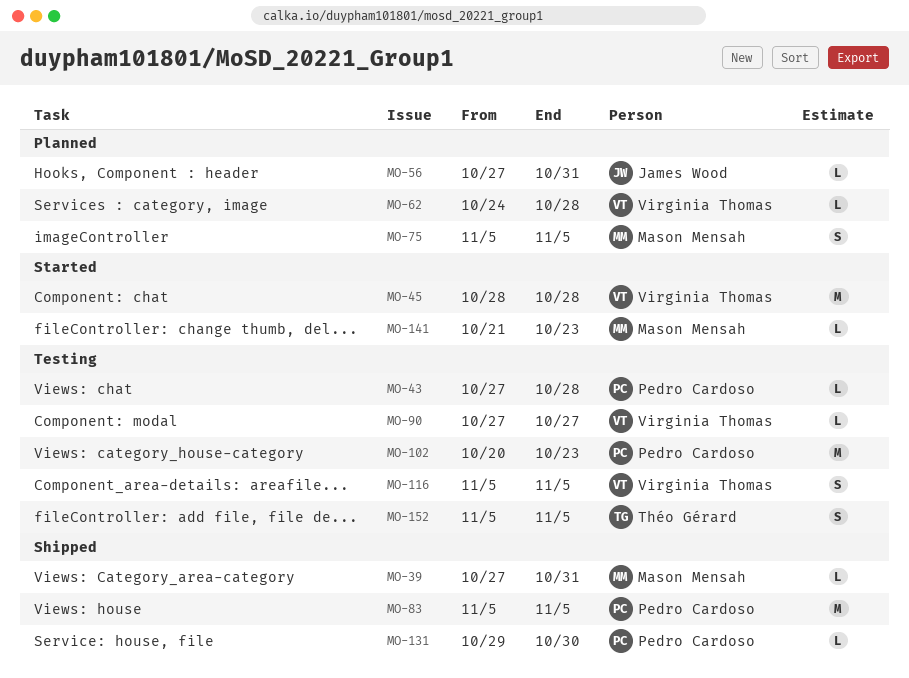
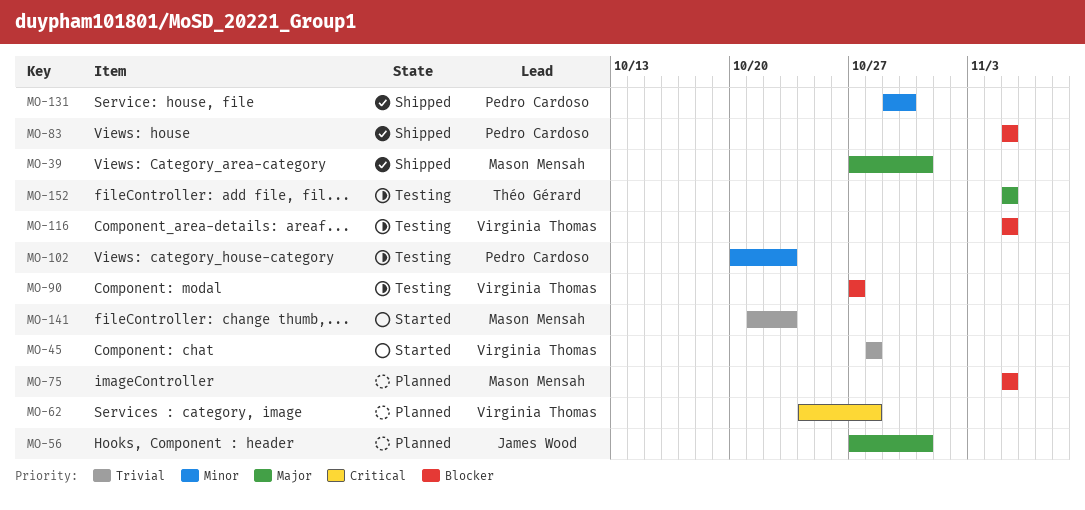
MO-43: present -> none

